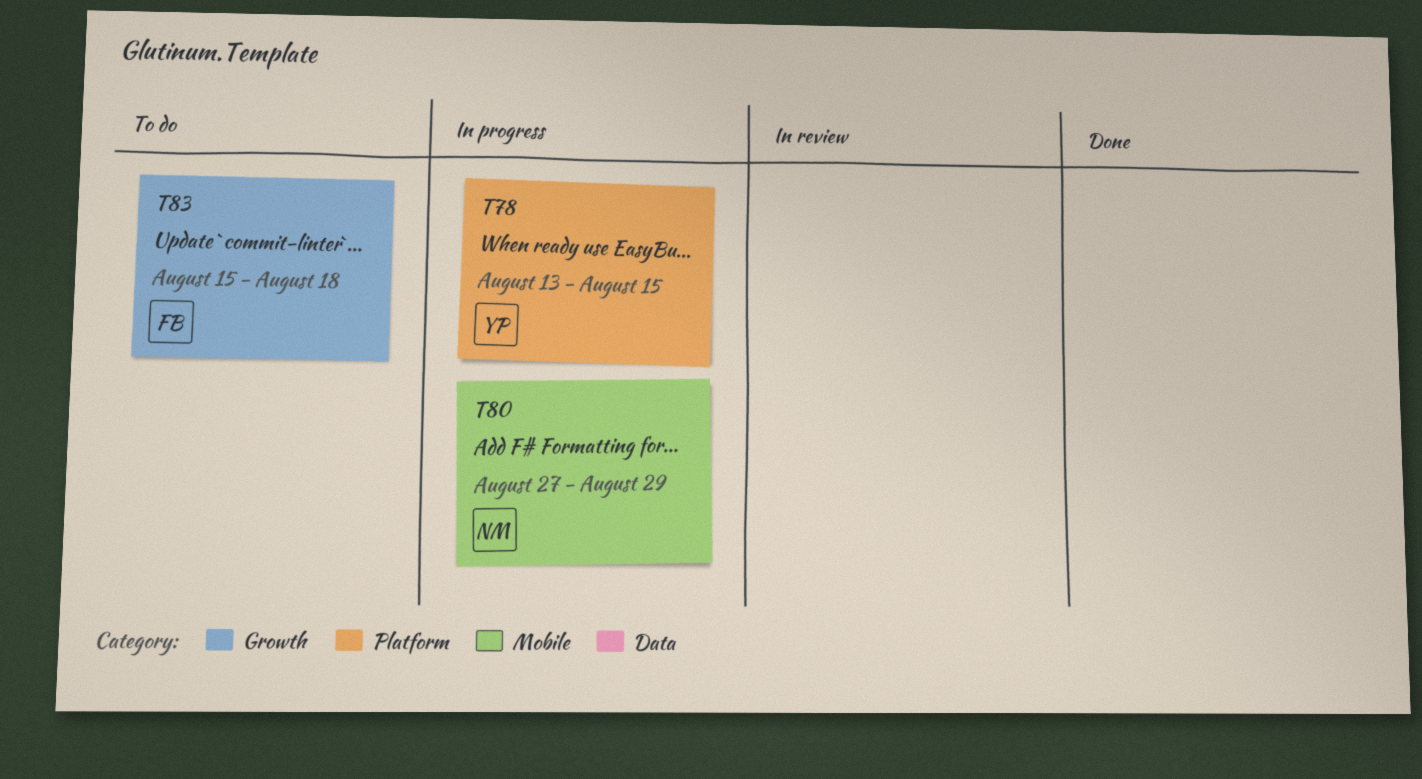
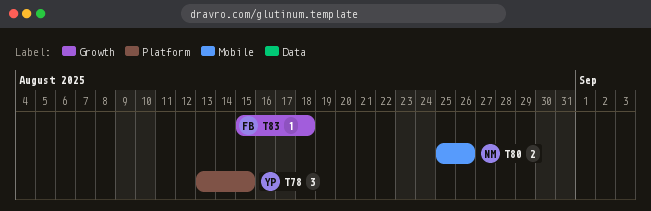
T80, start: Aug 27 -> Aug 25
T80, due: Aug 29 -> Aug 26

